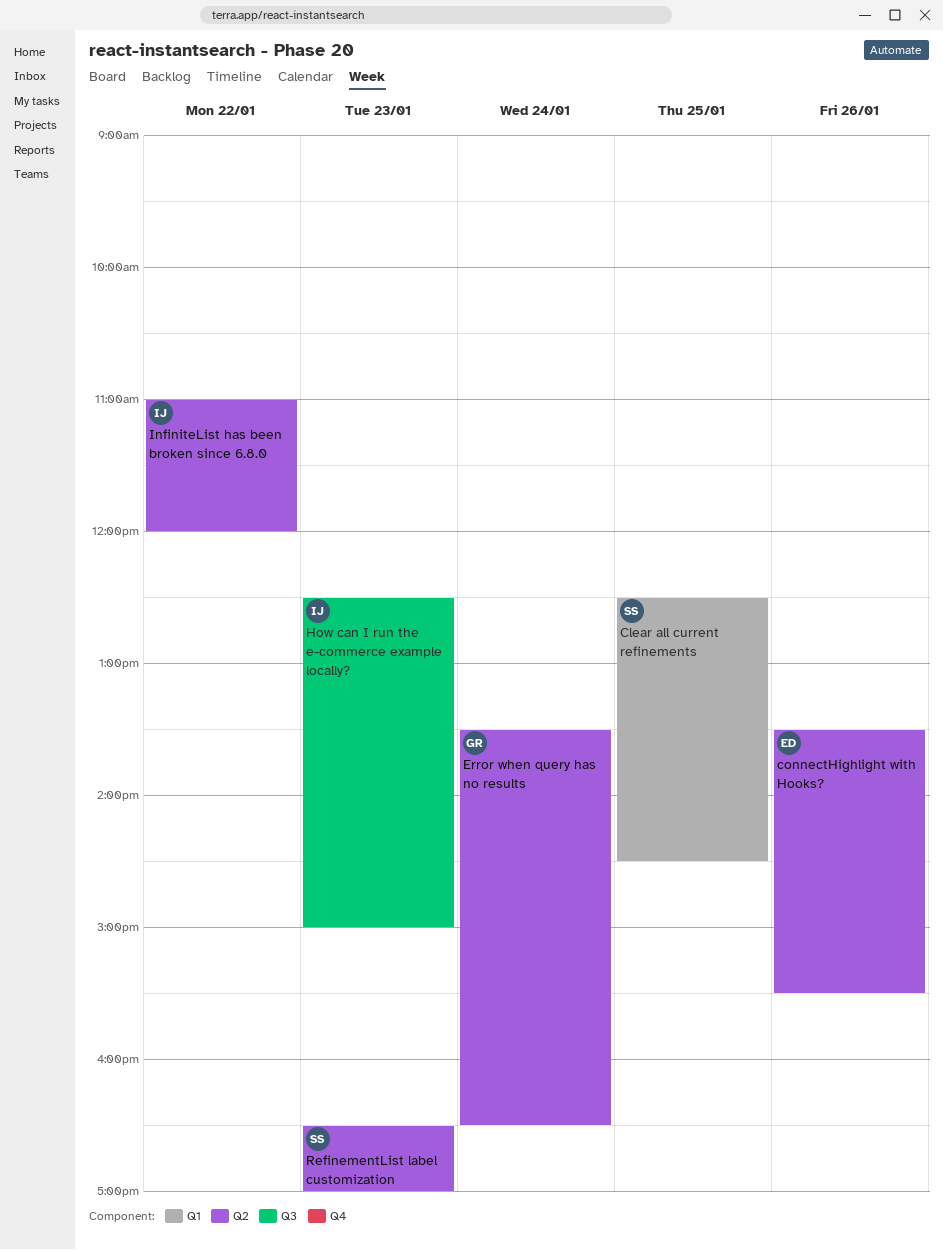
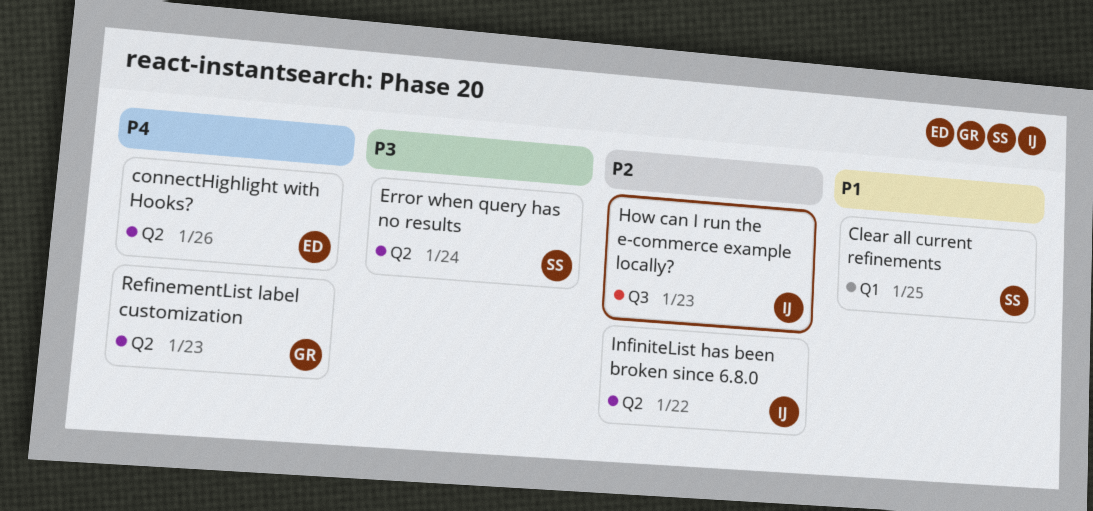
Error when query has no results, owner: GR -> SS
RefinementList label customization, owner: SS -> GR

